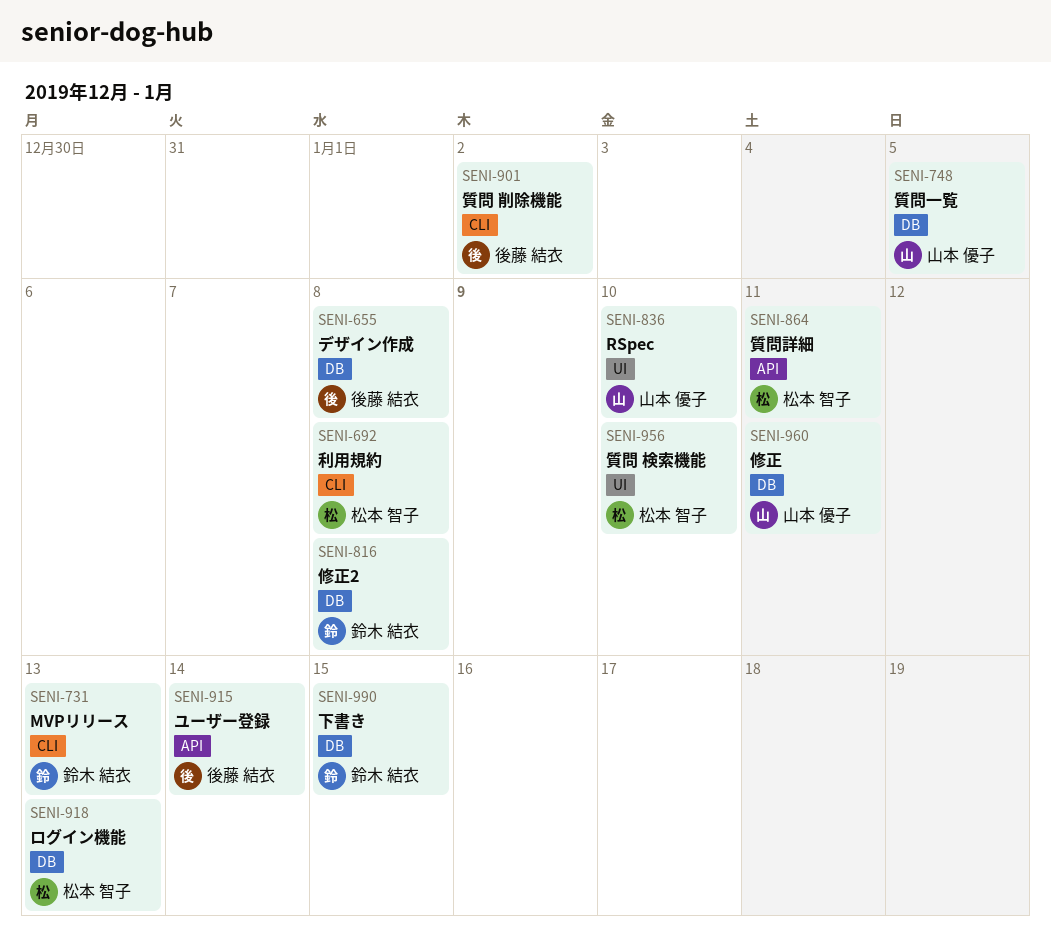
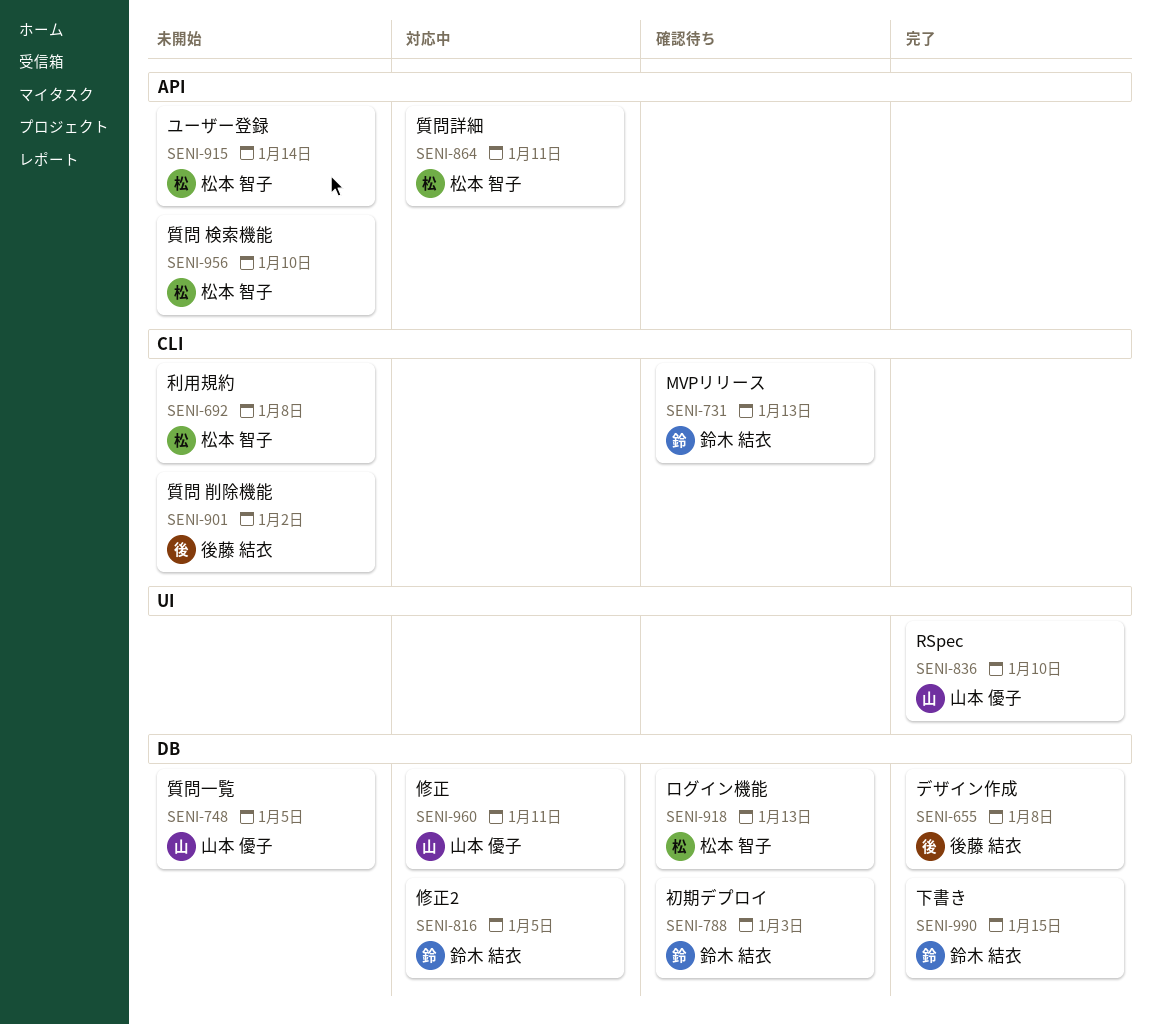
SENI-788: none -> present
SENI-816, due: Jan 8 -> Jan 5
SENI-915, owner: 後藤 結衣 -> 松本 智子
SENI-956, label: UI -> API

